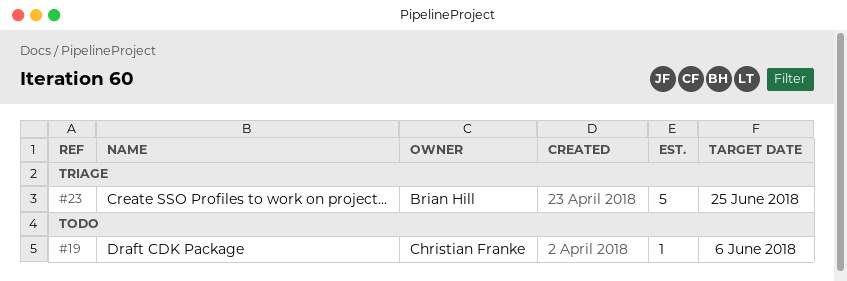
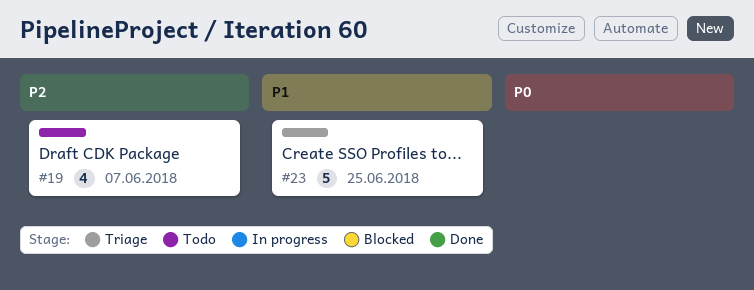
#19, estimate: 1 -> 4
#19, due: Jun 6 -> Jun 7

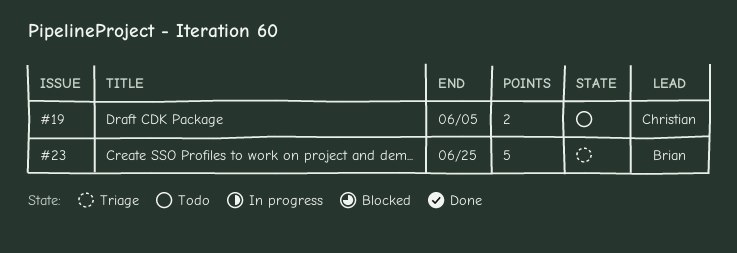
#19, estimate: 4 -> 2
#19, due: Jun 7 -> Jun 5

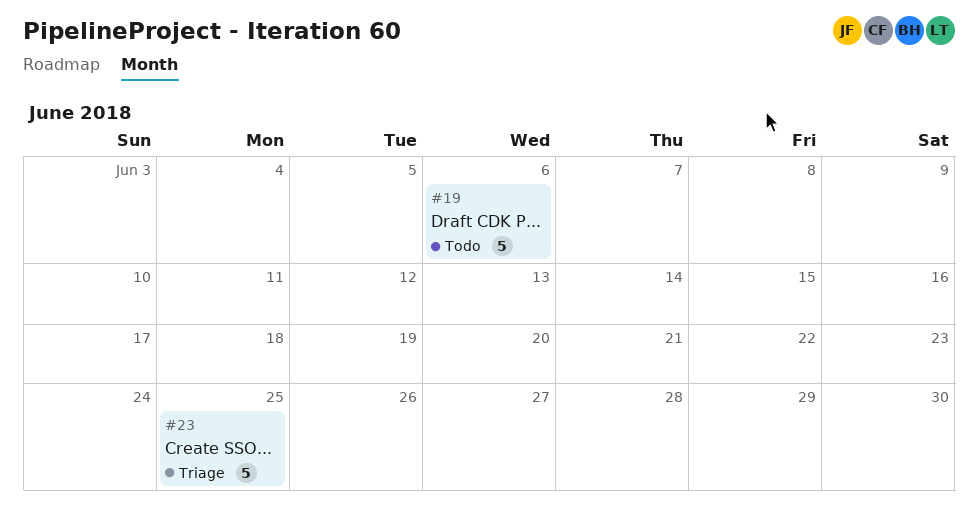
#19, estimate: 2 -> 5
#19, due: Jun 5 -> Jun 6

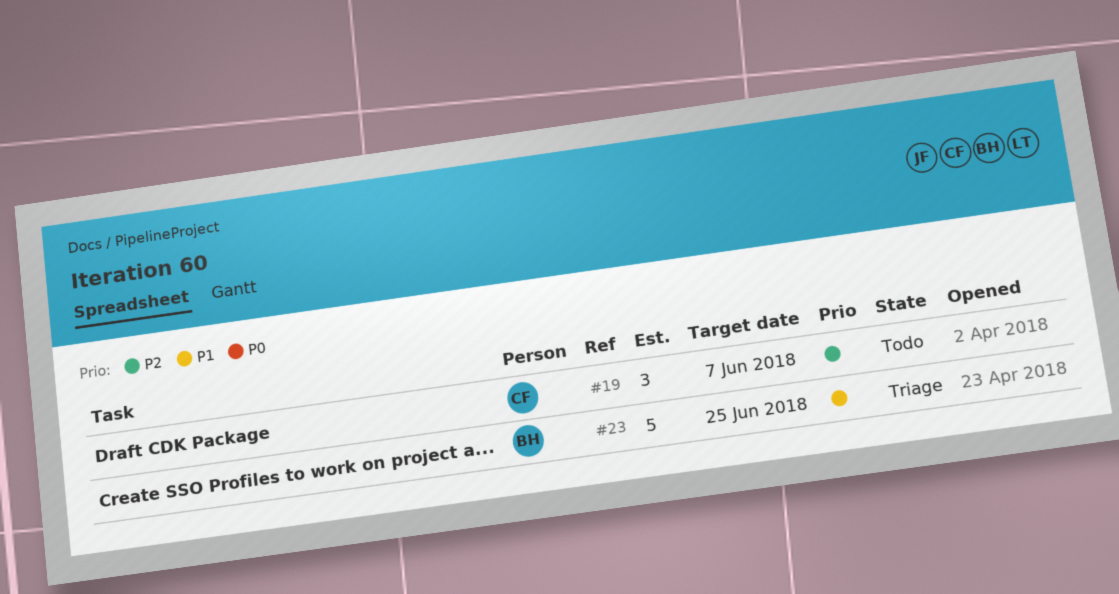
#19, estimate: 5 -> 3
#19, due: Jun 6 -> Jun 7

